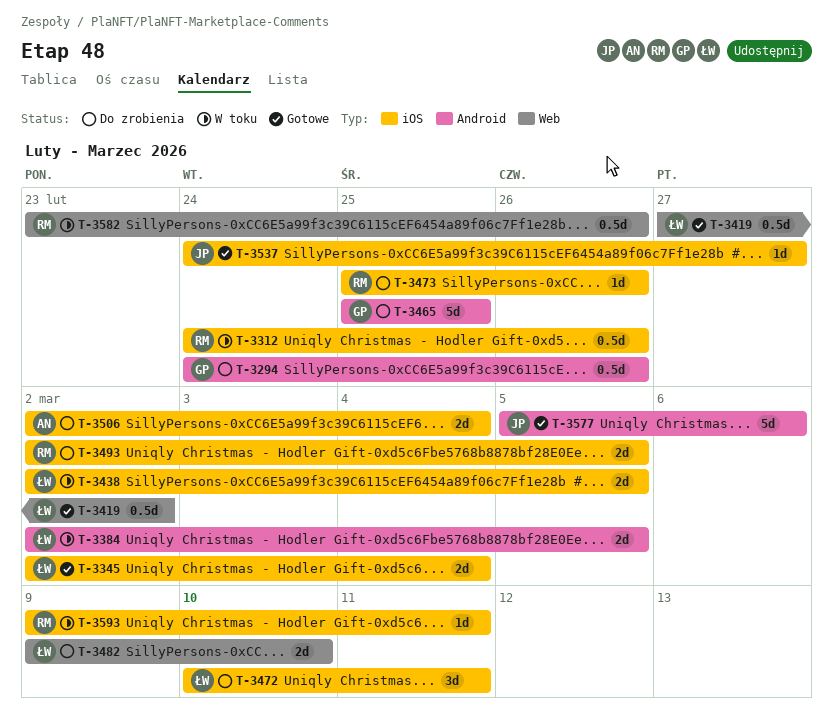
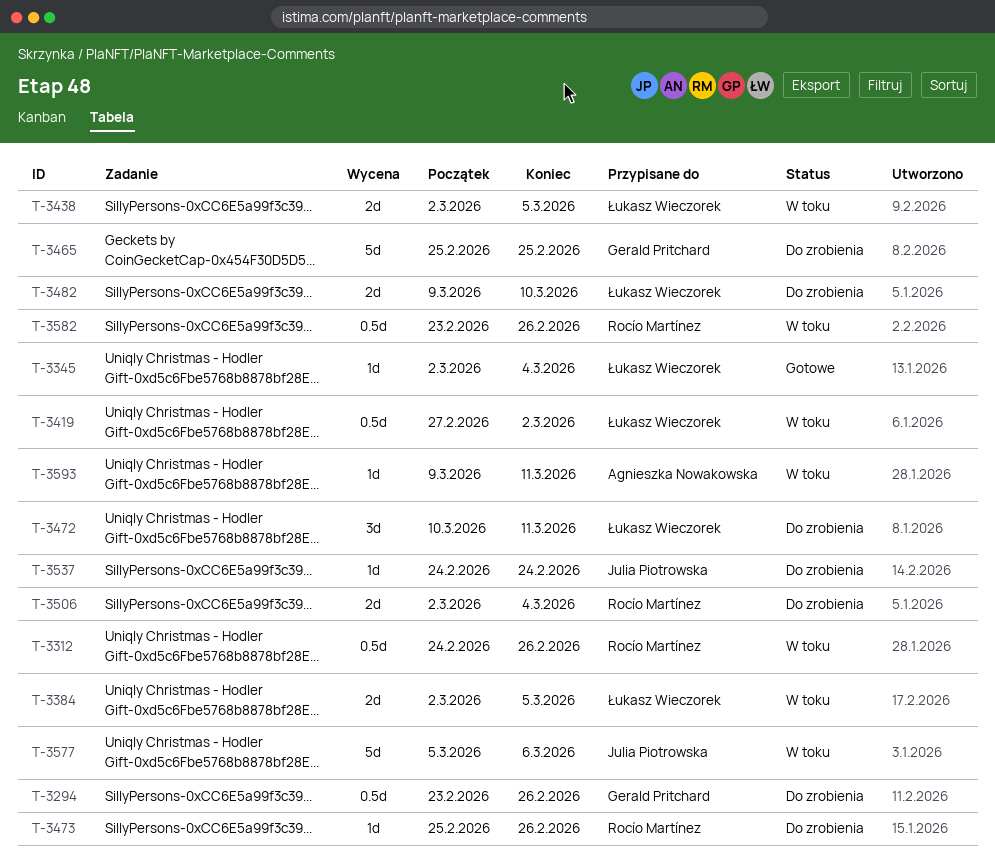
T-3294, start: Feb 24 -> Feb 23
T-3345, estimate: 2d -> 1d
T-3419, status: Gotowe -> W toku
T-3493: present -> none
T-3506, owner: Agnieszka Nowakowska -> Rocío Martínez
T-3537, status: Gotowe -> Do zrobienia
T-3537, due: Feb 27 -> Feb 24
T-3577, status: Gotowe -> W toku
T-3593, owner: Rocío Martínez -> Agnieszka Nowakowska

